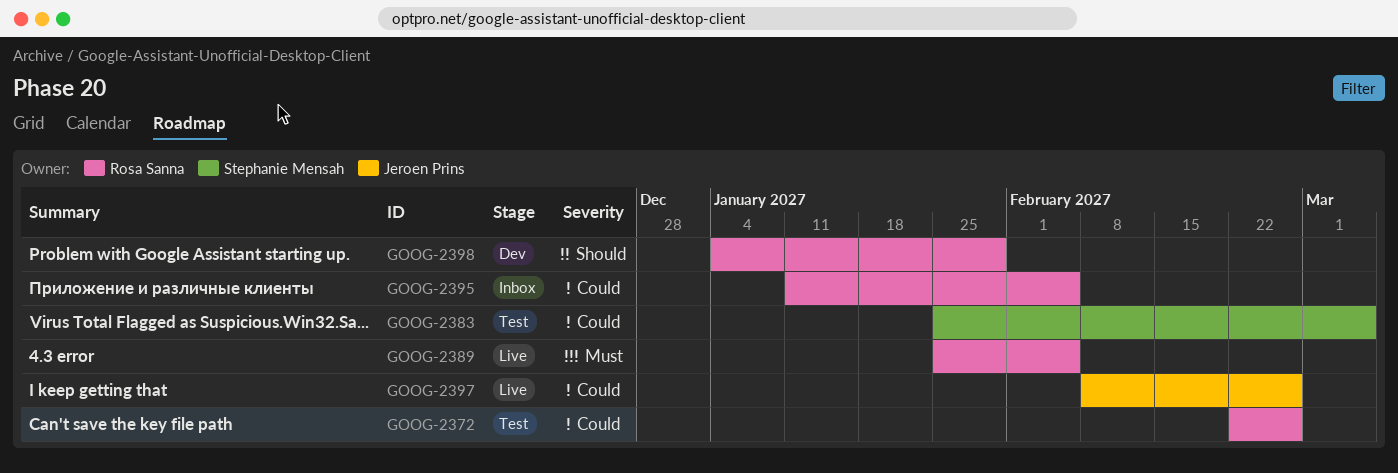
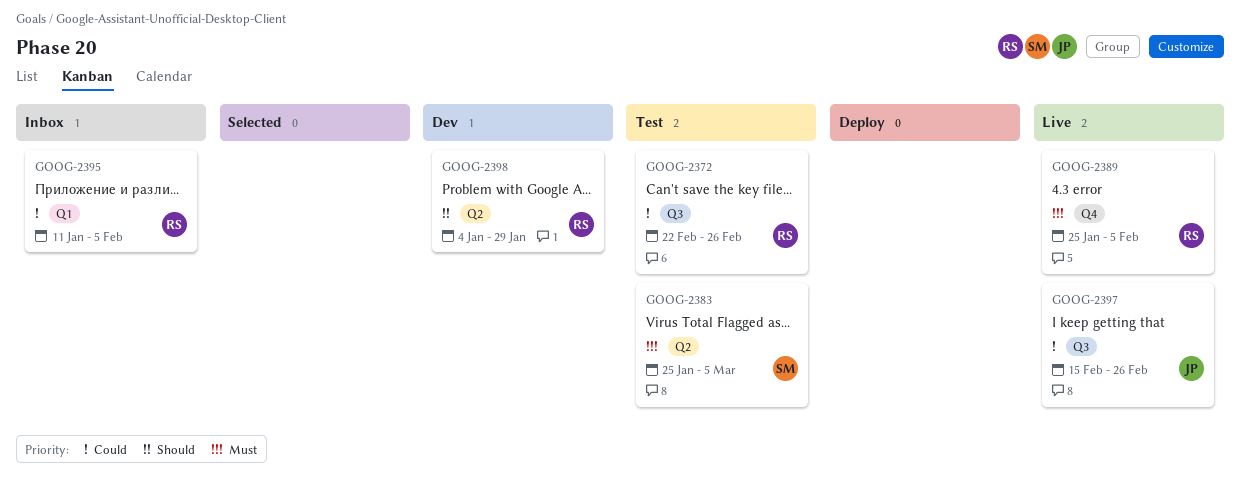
GOOG-2383, priority: Could -> Must
GOOG-2397, start: Feb 8 -> Feb 15

